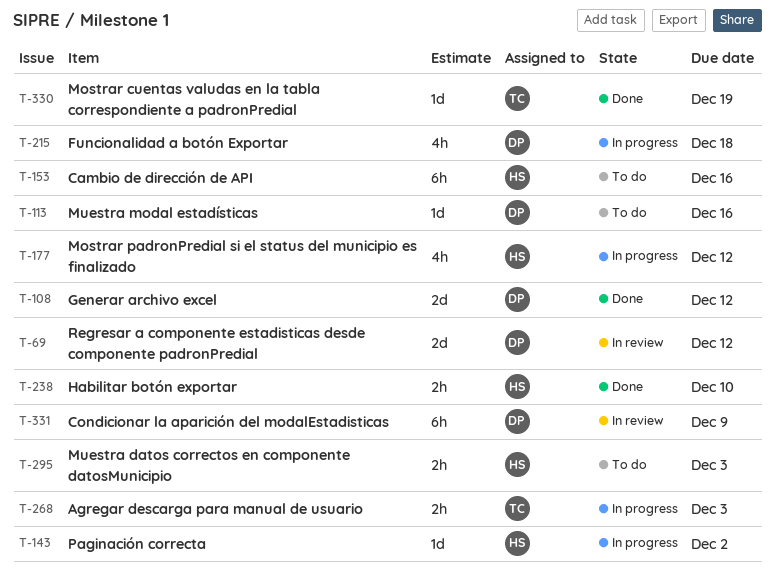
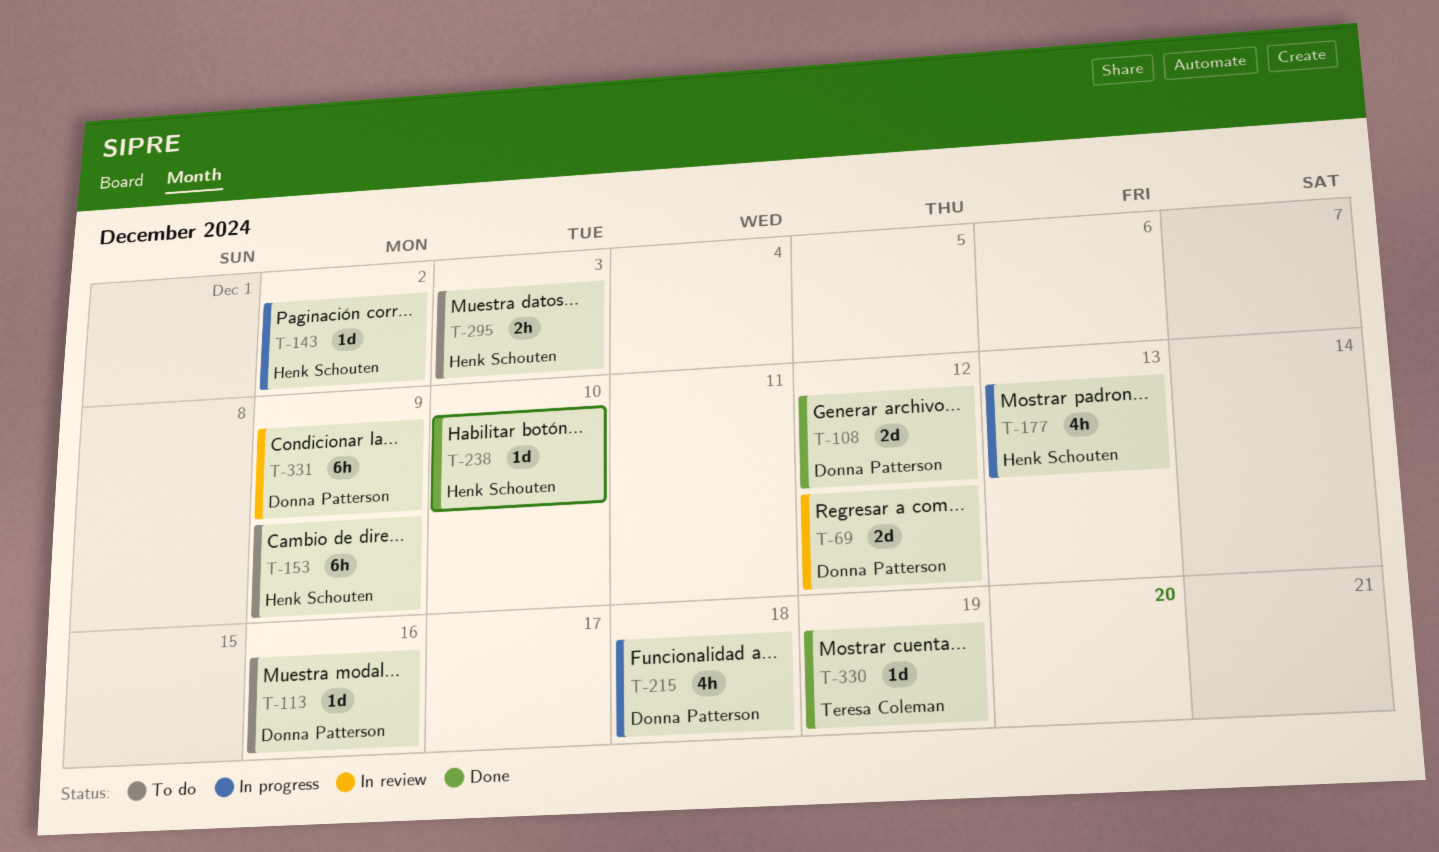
T-153, due: Dec 16 -> Dec 9
T-177, due: Dec 12 -> Dec 13
T-238, estimate: 2h -> 1d
T-268: present -> none

